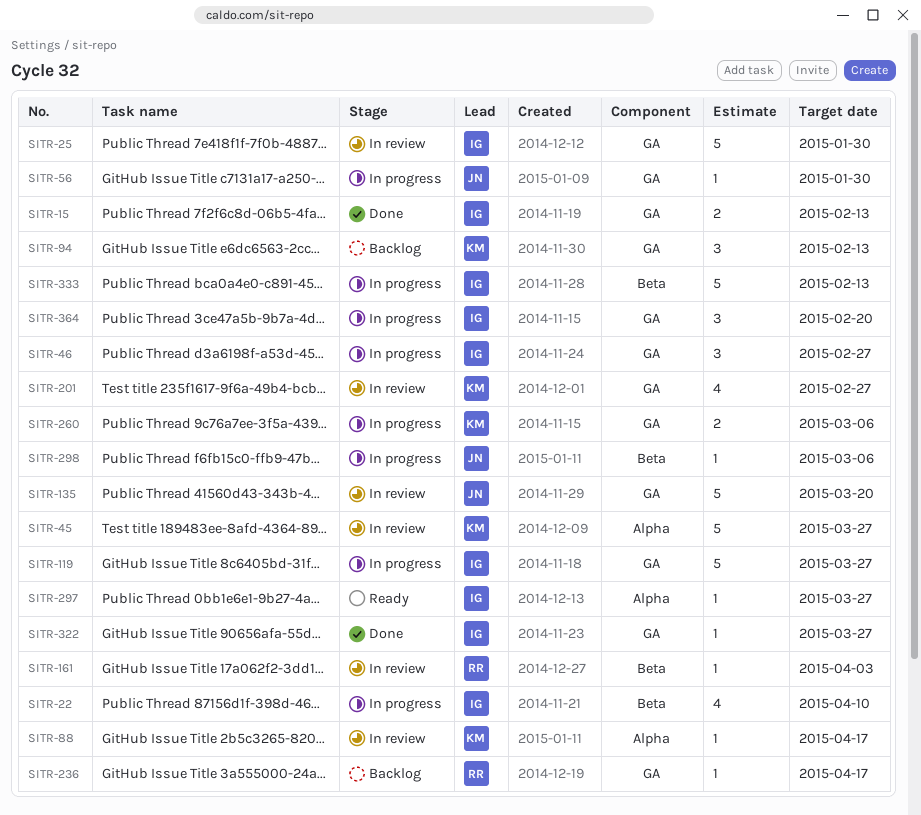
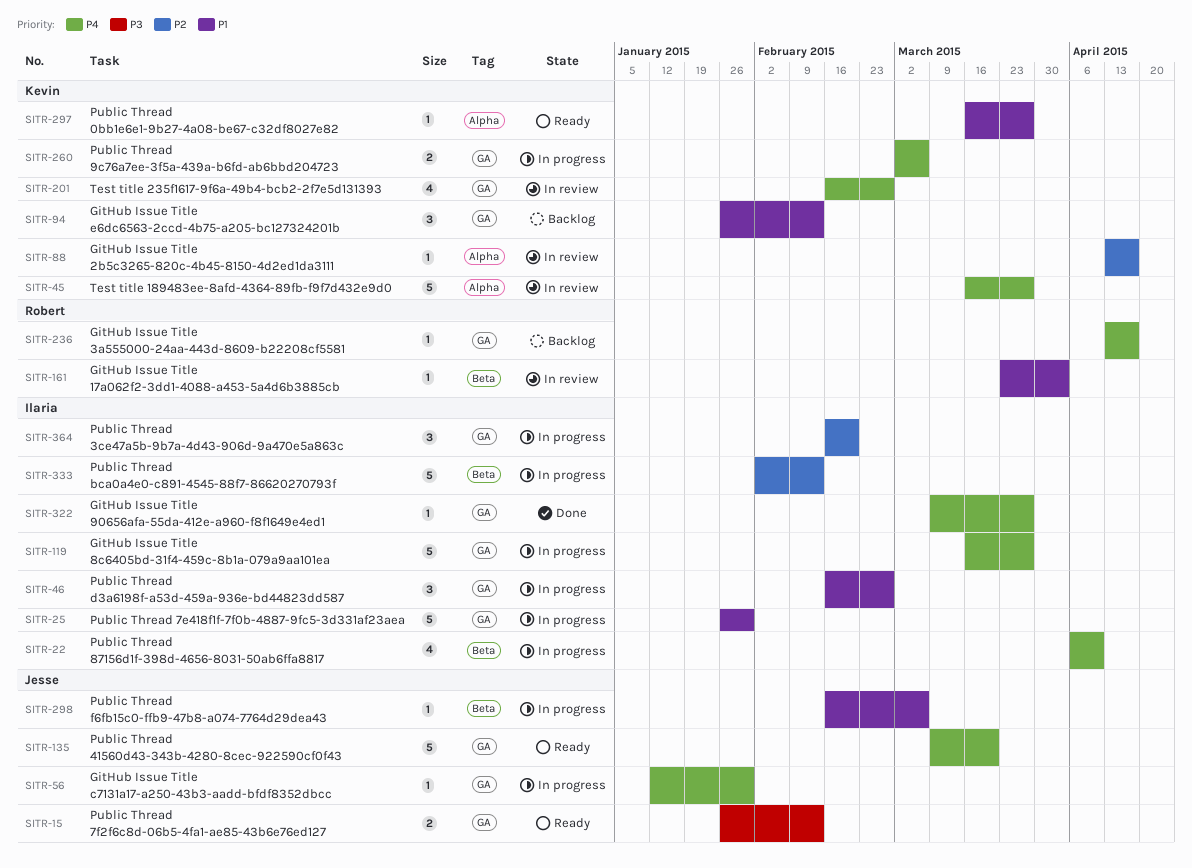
SITR-15, status: Done -> Ready
SITR-15, owner: Ilaria -> Jesse
SITR-25, status: In review -> In progress
SITR-135, status: In review -> Ready
SITR-297, owner: Ilaria -> Kevin

